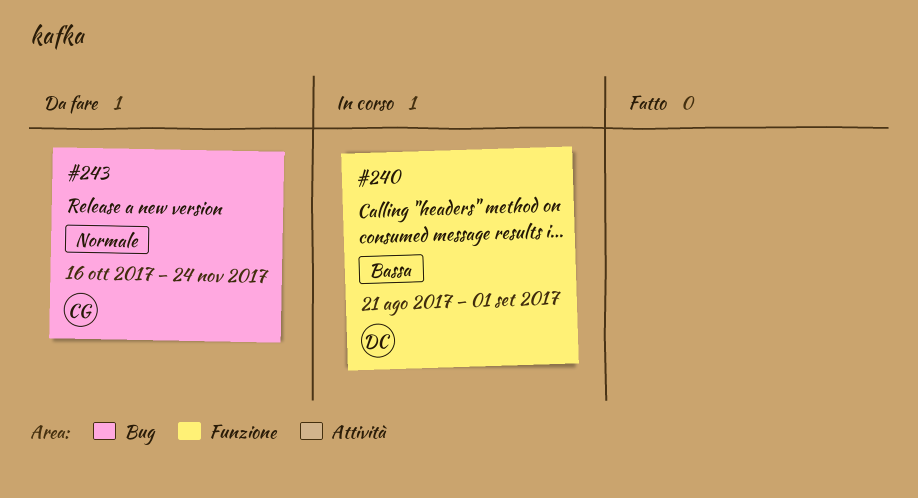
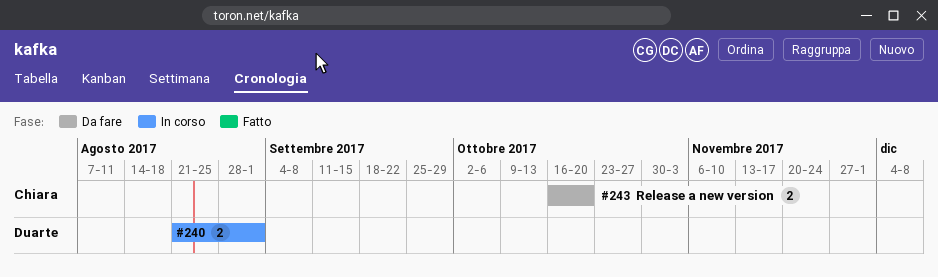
#243, due: Nov 24 -> Oct 20

